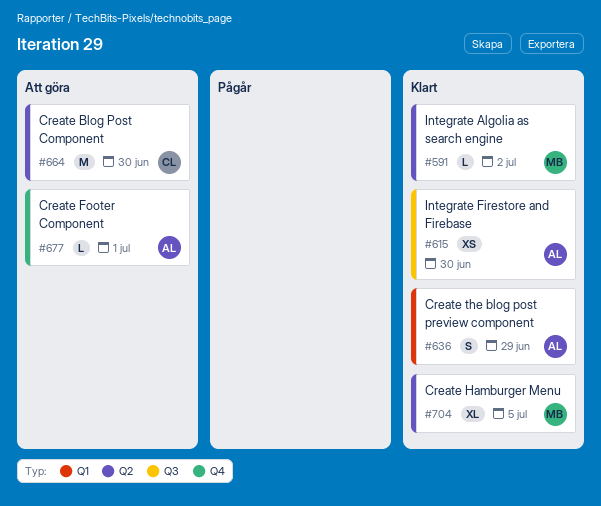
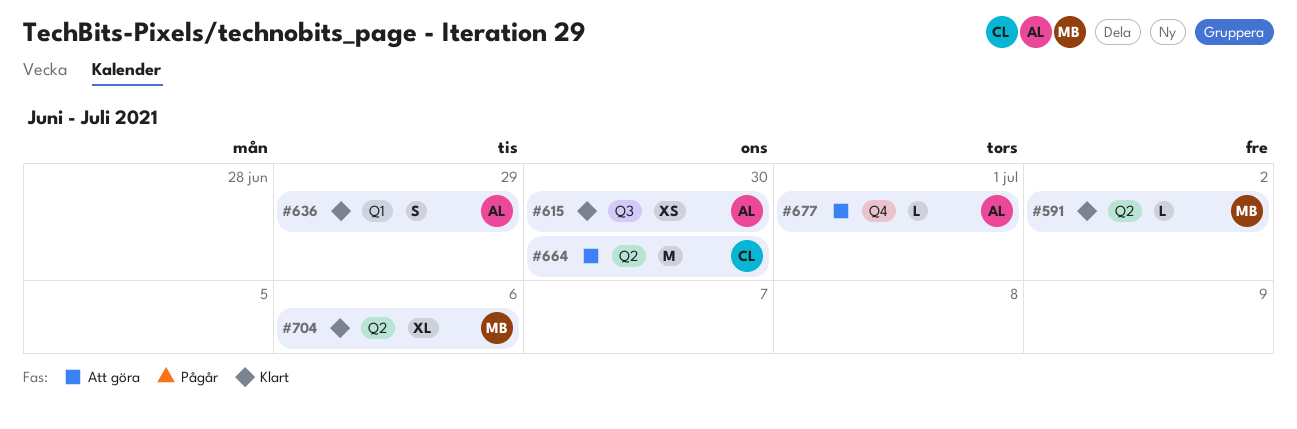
#704, due: Jul 5 -> Jul 6

